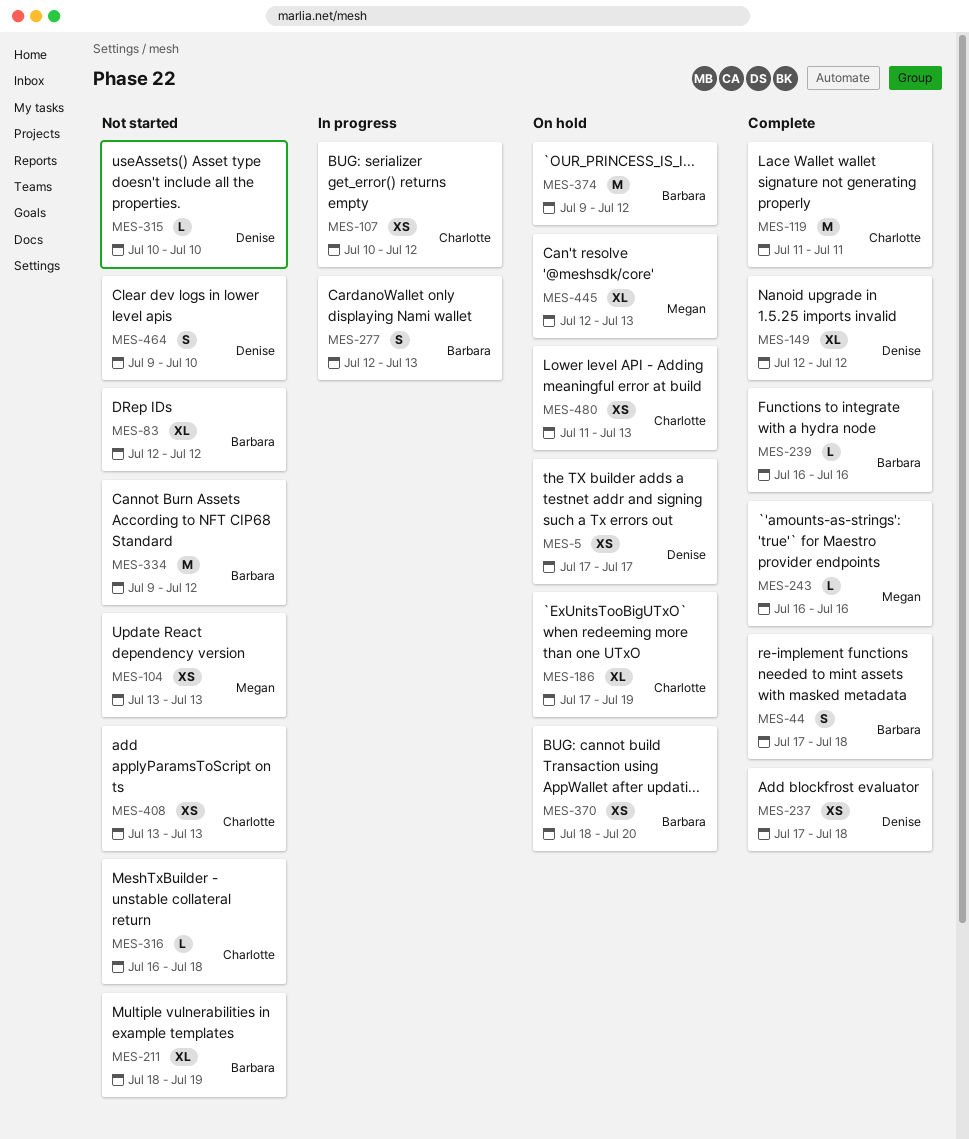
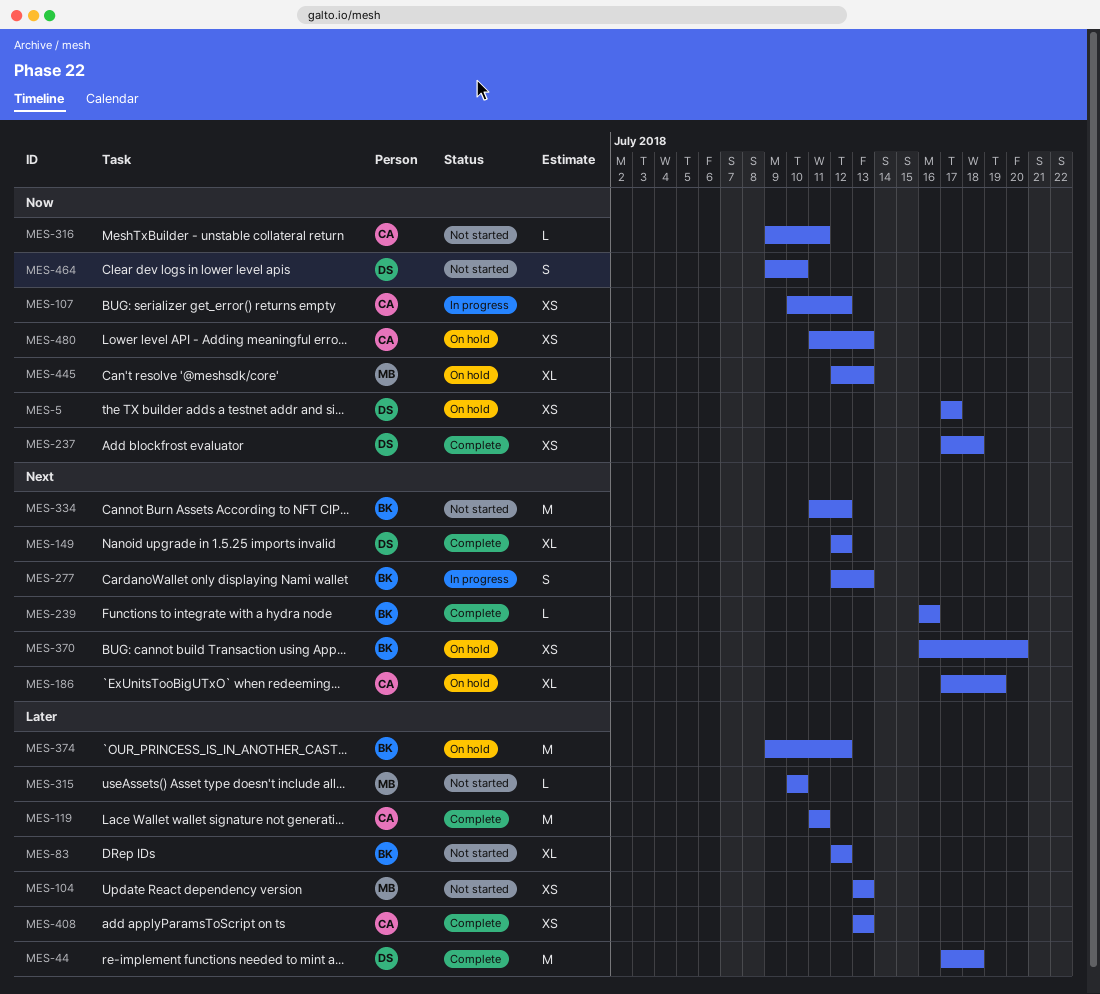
MES-44, owner: Barbara -> Denise
MES-44, estimate: S -> M
MES-211: present -> none
MES-243: present -> none
MES-315, owner: Denise -> Megan
MES-316, start: Jul 16 -> Jul 9
MES-316, due: Jul 18 -> Jul 11
MES-334, start: Jul 9 -> Jul 11
MES-370, start: Jul 18 -> Jul 16
MES-408, status: Not started -> Complete

